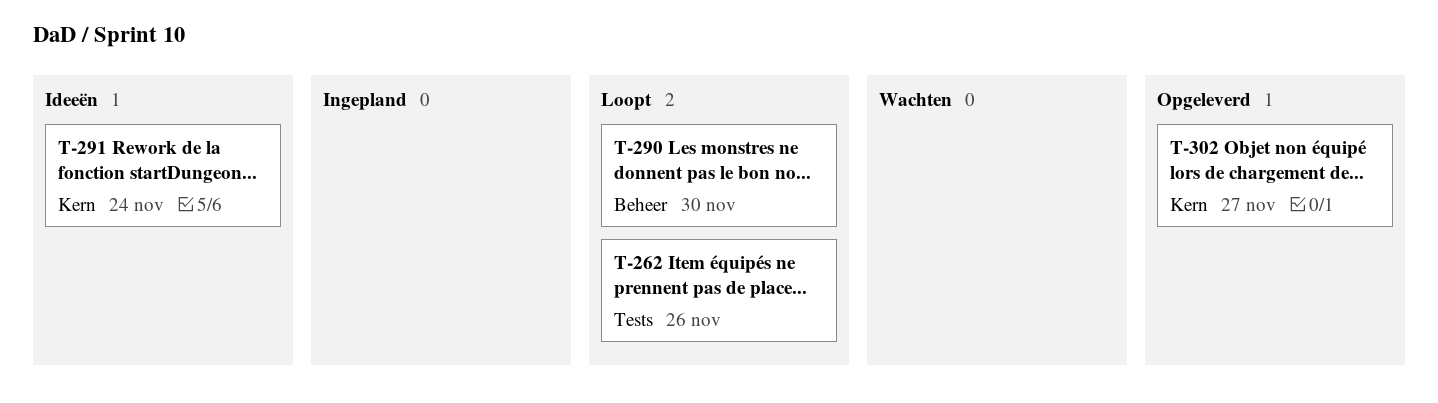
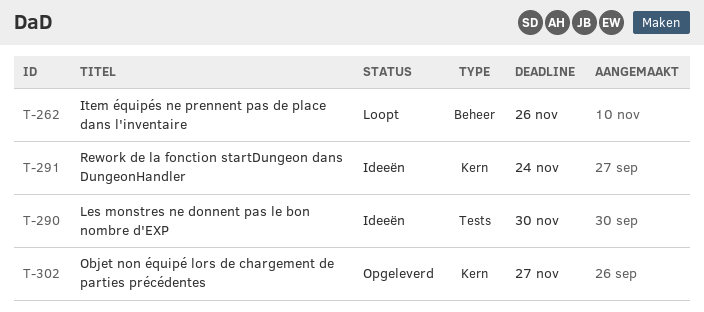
T-262, label: Tests -> Beheer
T-290, status: Loopt -> Ideeën
T-290, label: Beheer -> Tests

